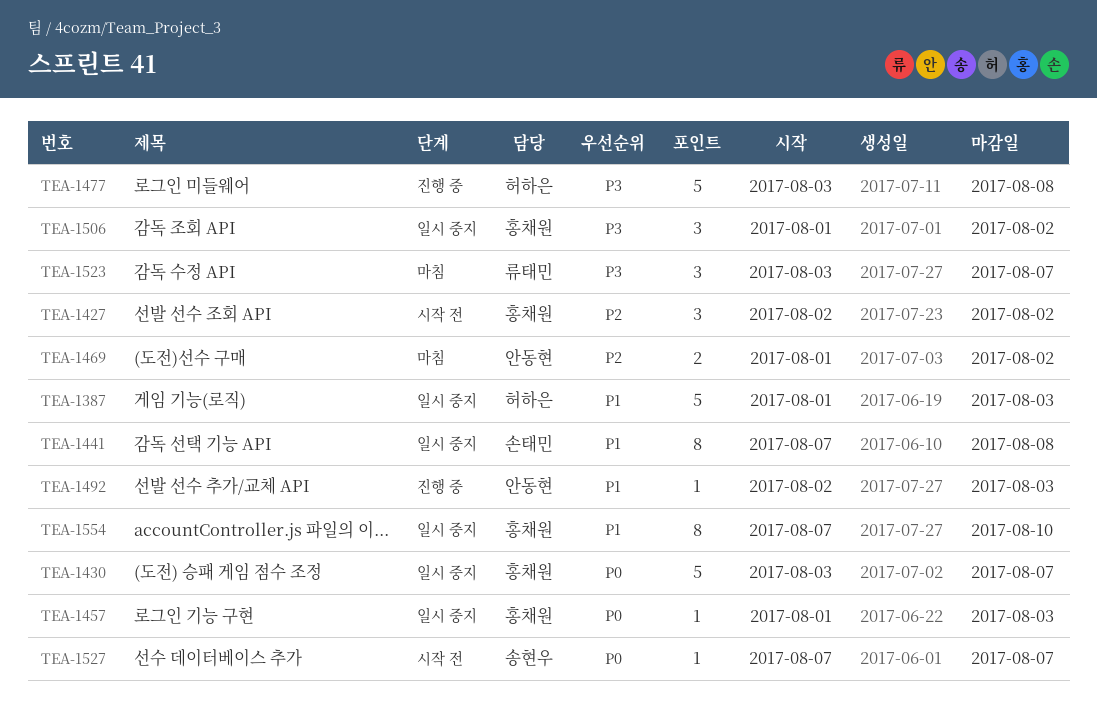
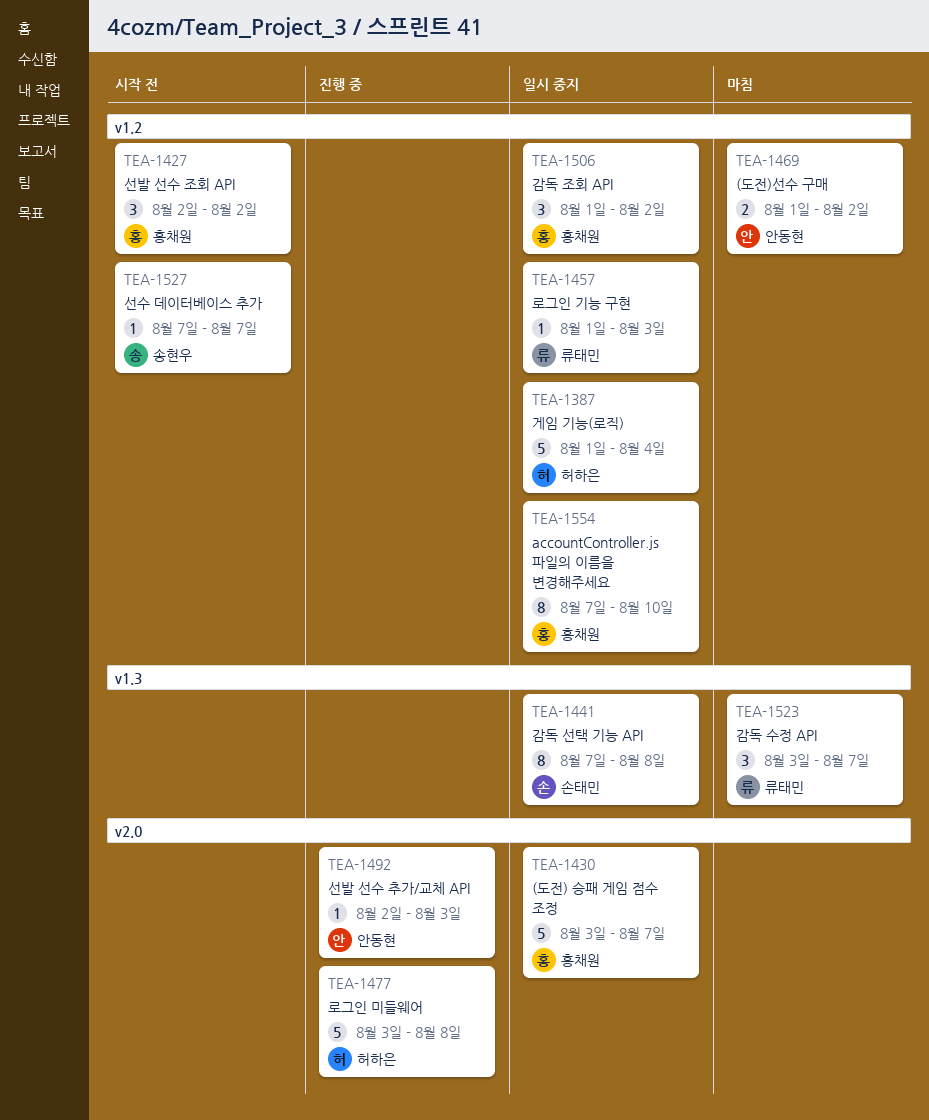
TEA-1387, due: Aug 3 -> Aug 4
TEA-1457, owner: 홍채원 -> 류태민

